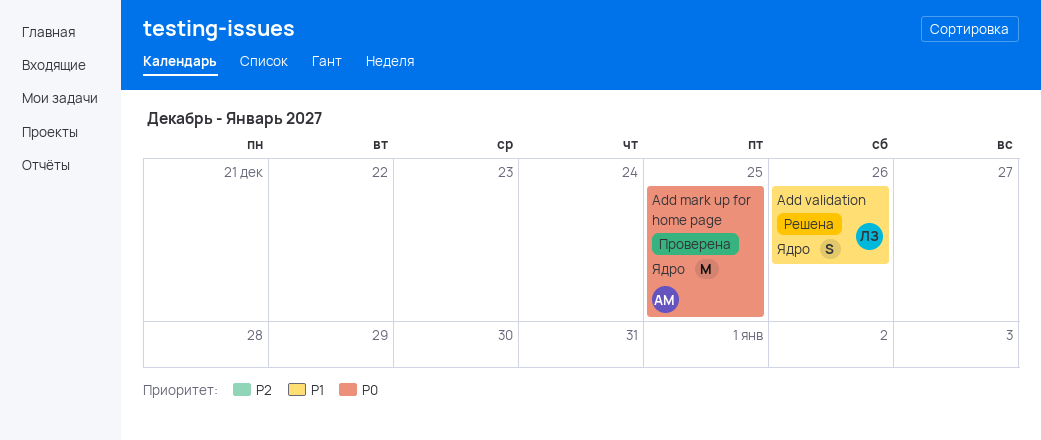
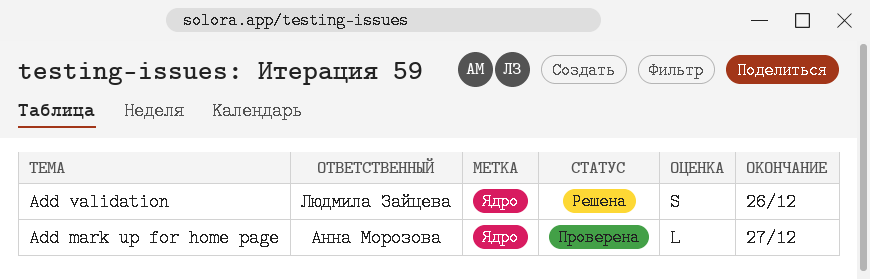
Add mark up for home page, estimate: M -> L
Add mark up for home page, due: Dec 25 -> Dec 27

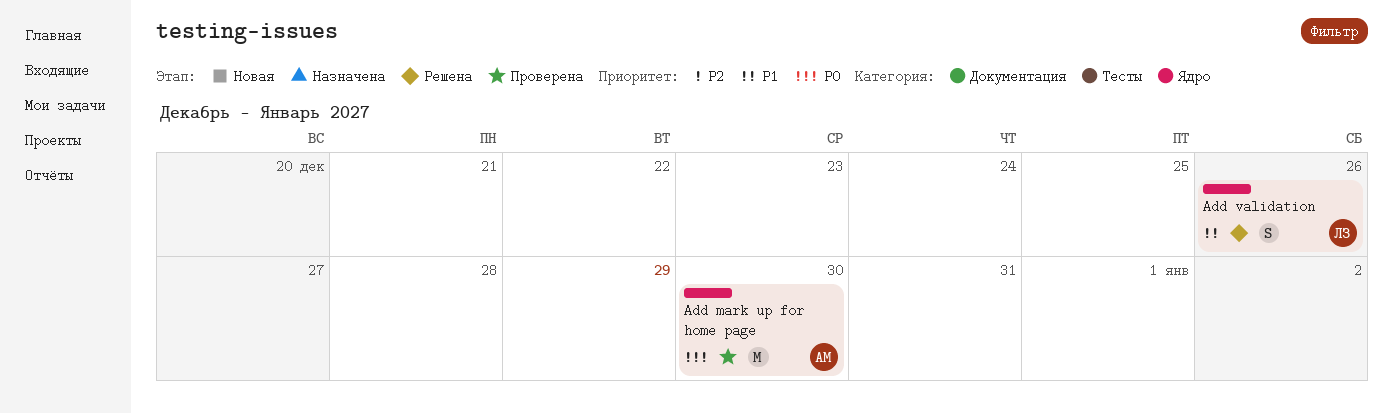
Add mark up for home page, estimate: L -> M
Add mark up for home page, due: Dec 27 -> Dec 30

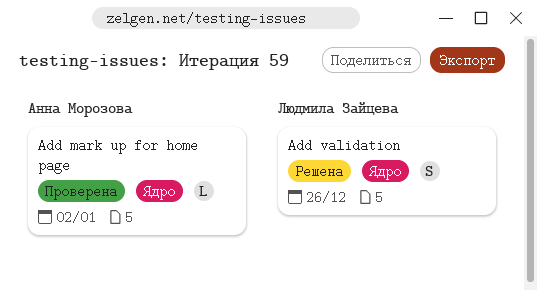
Add mark up for home page, estimate: M -> L
Add mark up for home page, due: Dec 30 -> Jan 2

